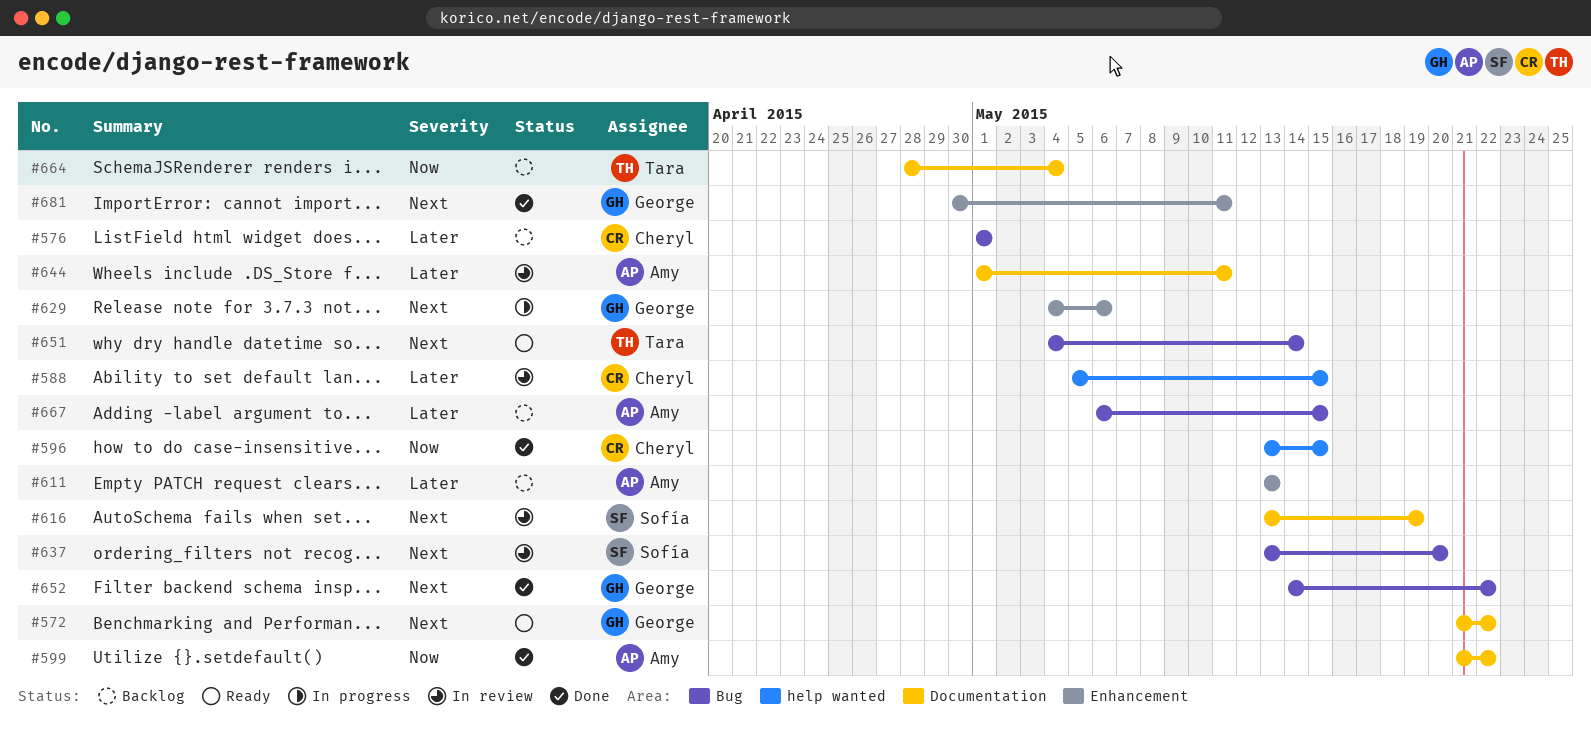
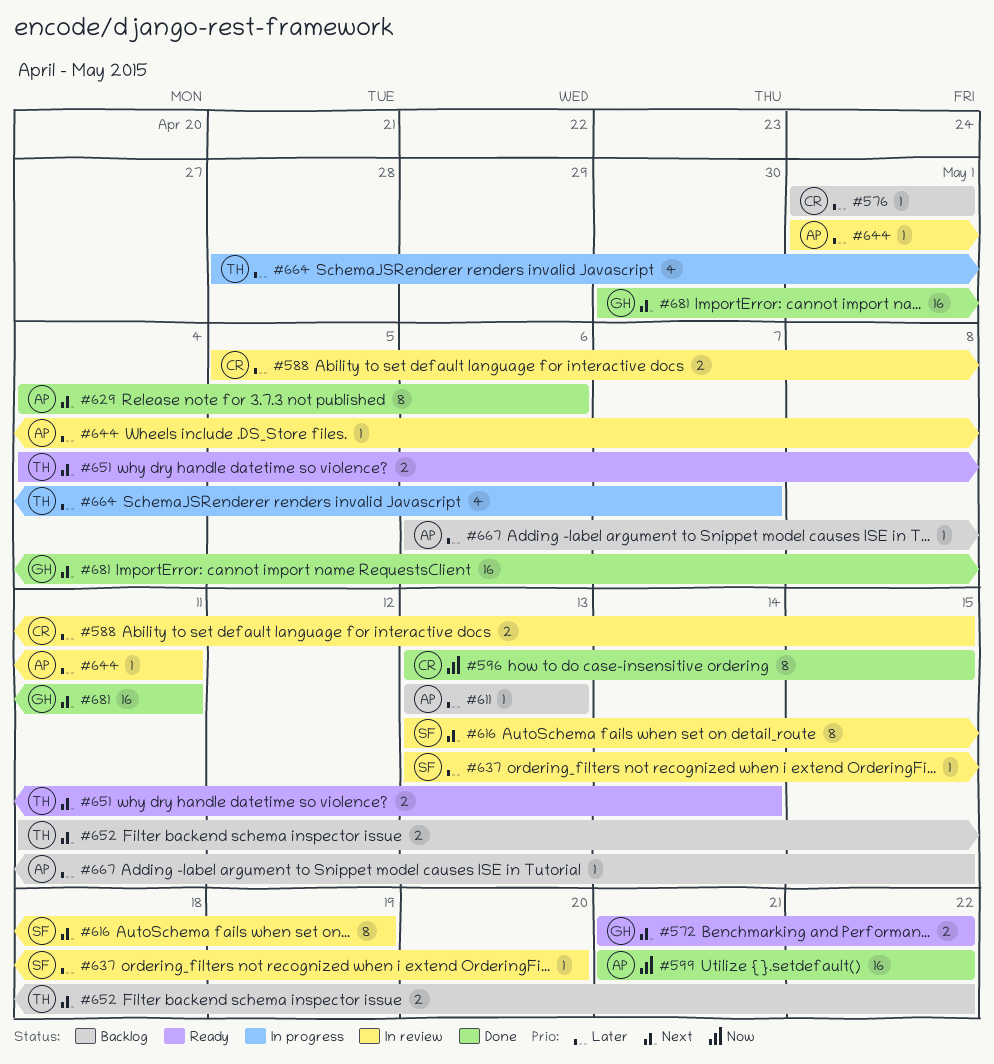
#629, status: In progress -> Done
#629, owner: George -> Amy
#637, priority: Next -> Later
#652, status: Done -> Backlog
#652, owner: George -> Tara
#652, start: May 14 -> May 11
#664, status: Backlog -> In progress
#664, priority: Now -> Later
#664, due: May 4 -> May 7

